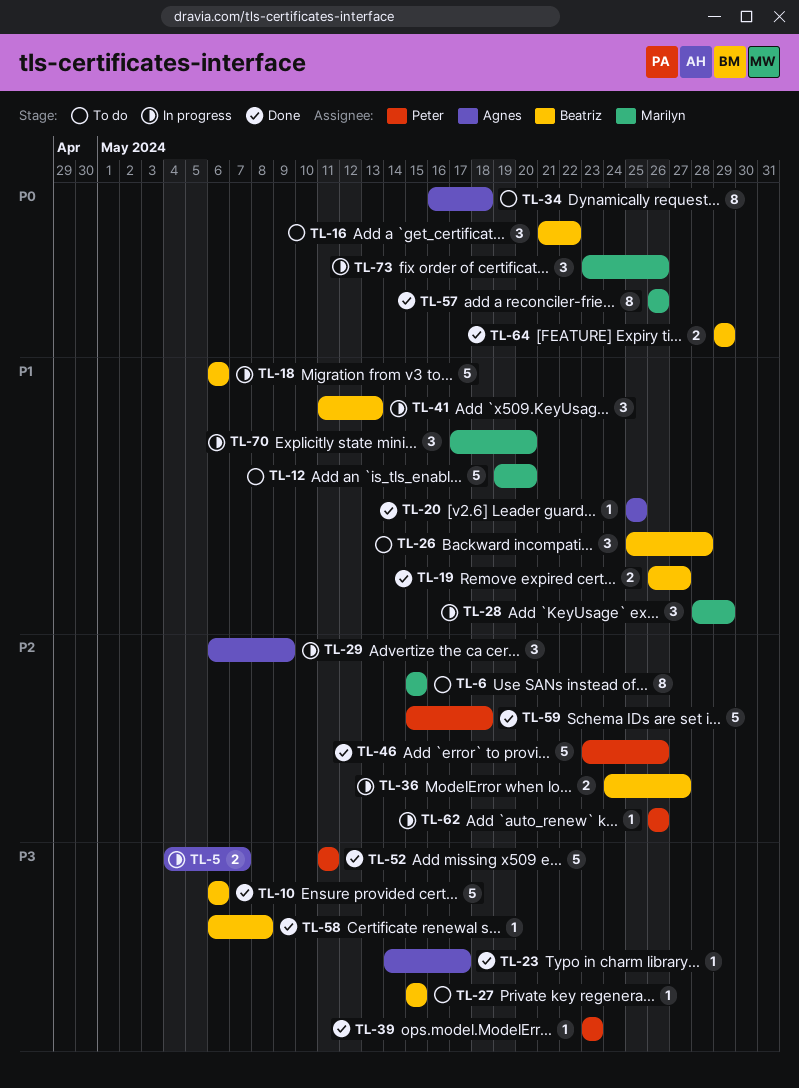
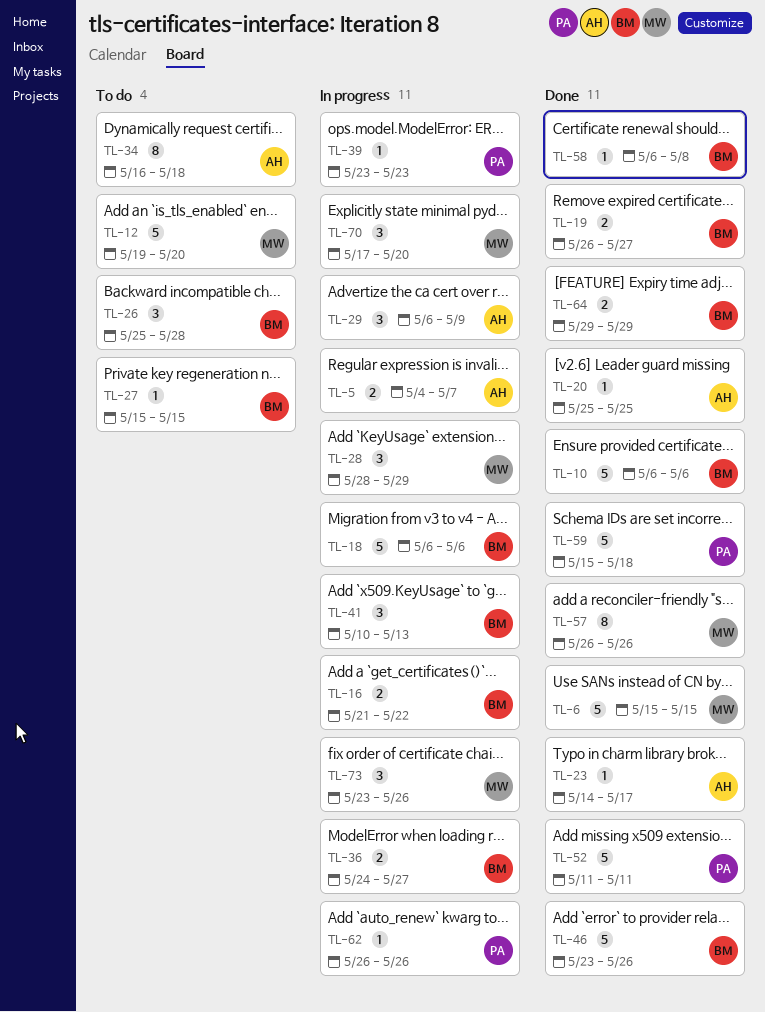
TL-6, status: To do -> Done
TL-6, estimate: 8 -> 5
TL-16, status: To do -> In progress
TL-16, estimate: 3 -> 2
TL-39, status: Done -> In progress
TL-41, start: May 11 -> May 10
TL-46, owner: Peter -> Beatriz

